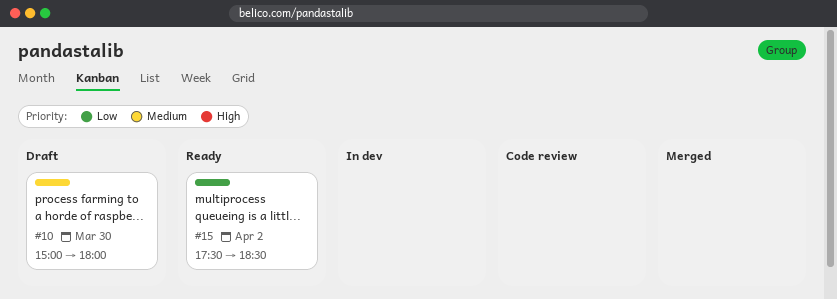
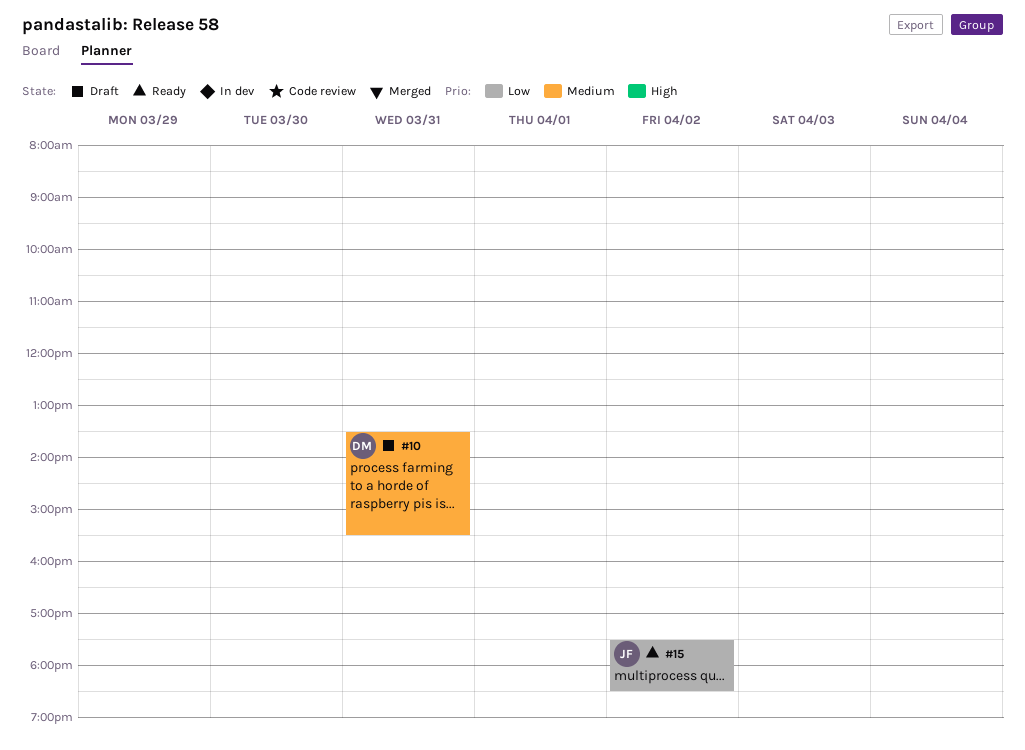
#10, day: Mar 30 -> Mar 31
#10, begins: 15:00 -> 13:30
#10, ends: 18:00 -> 15:30

